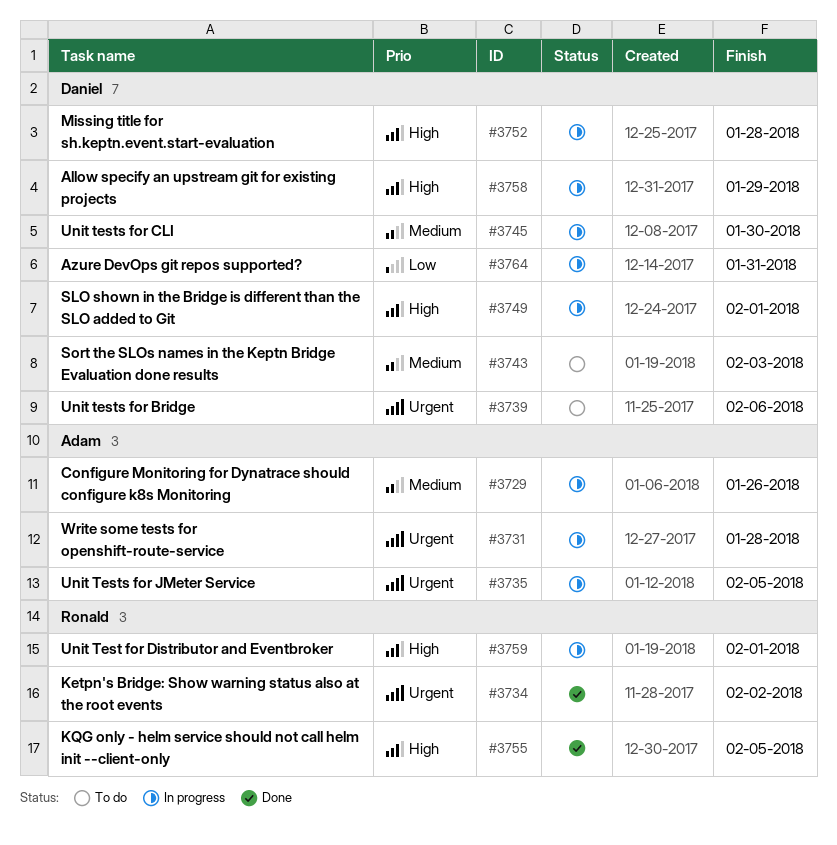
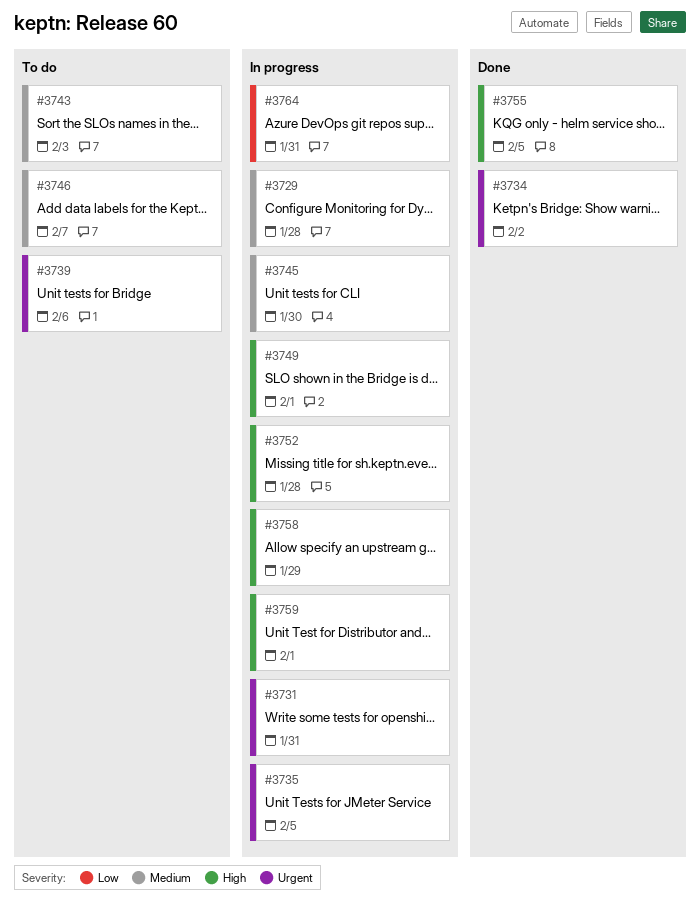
#3729, due: Jan 26 -> Jan 28
#3731, due: Jan 28 -> Jan 31
#3746: none -> present

